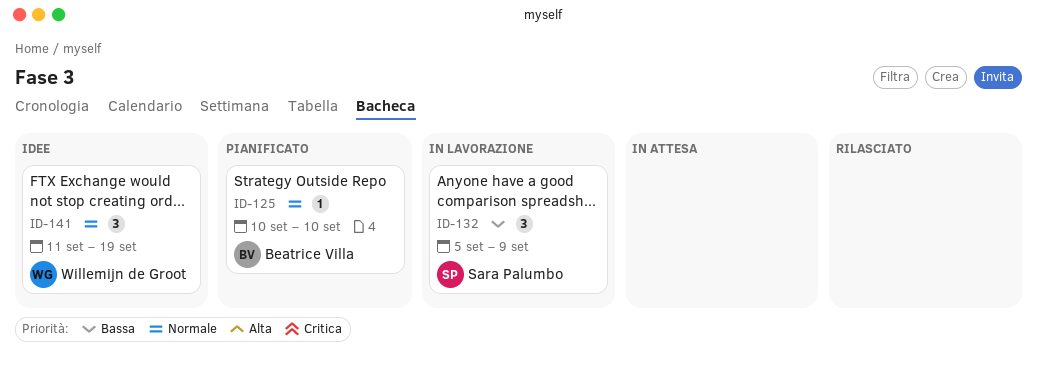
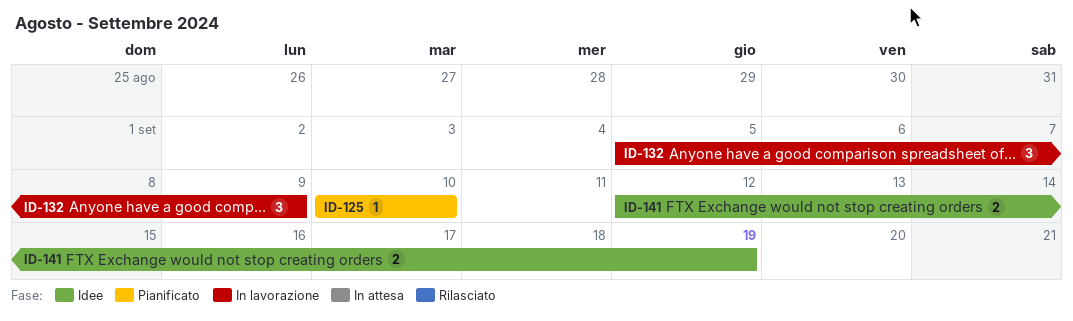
ID-141, estimate: 3 -> 2
ID-141, start: Sep 11 -> Sep 12

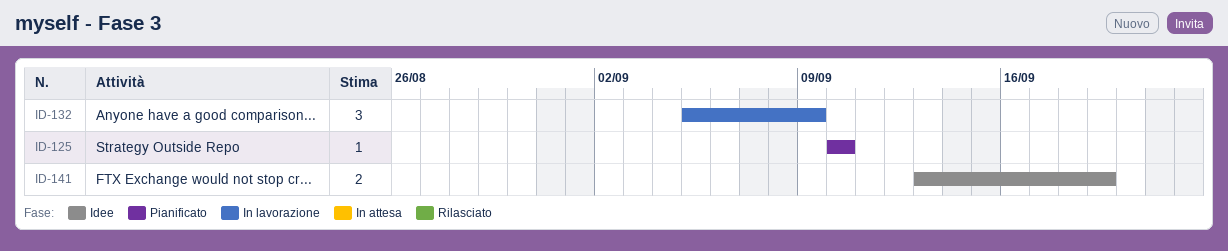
ID-141, start: Sep 12 -> Sep 13

